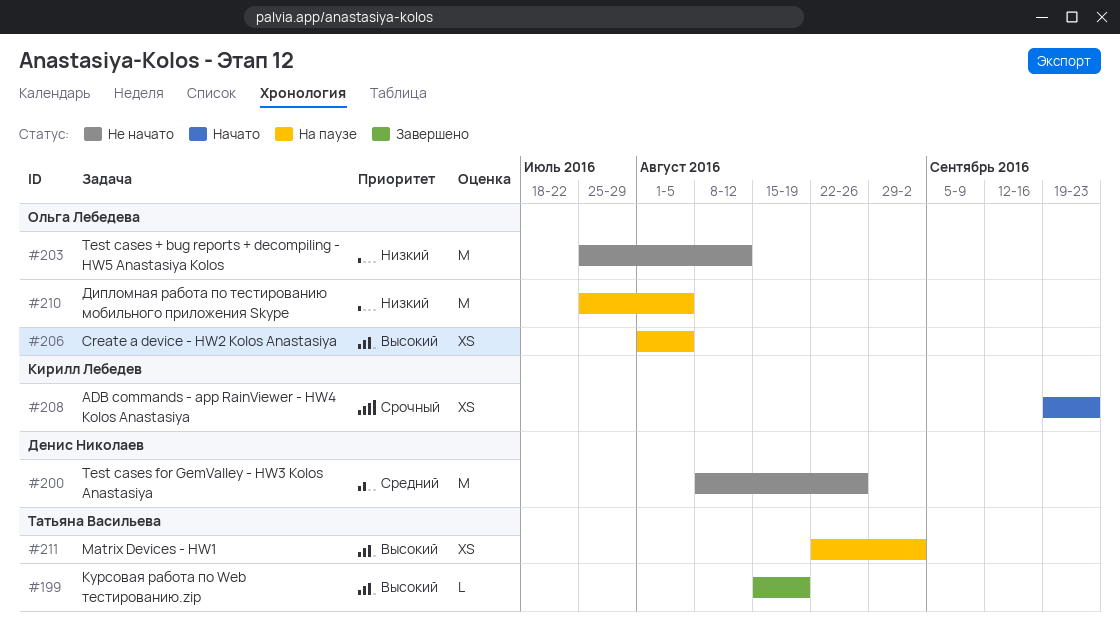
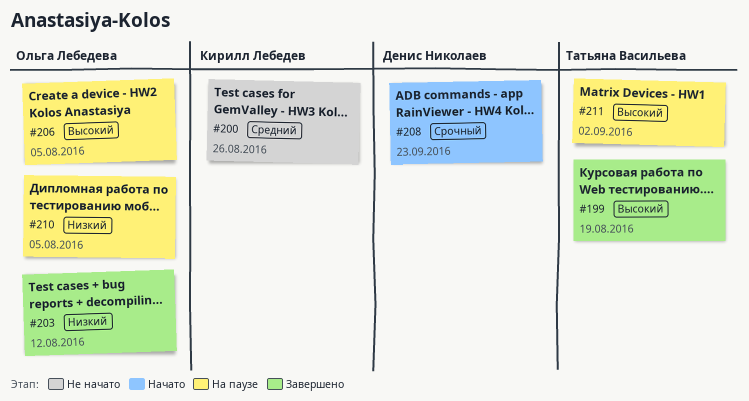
#200, owner: Денис Николаев -> Кирилл Лебедев
#203, status: Не начато -> Завершено
#208, owner: Кирилл Лебедев -> Денис Николаев

